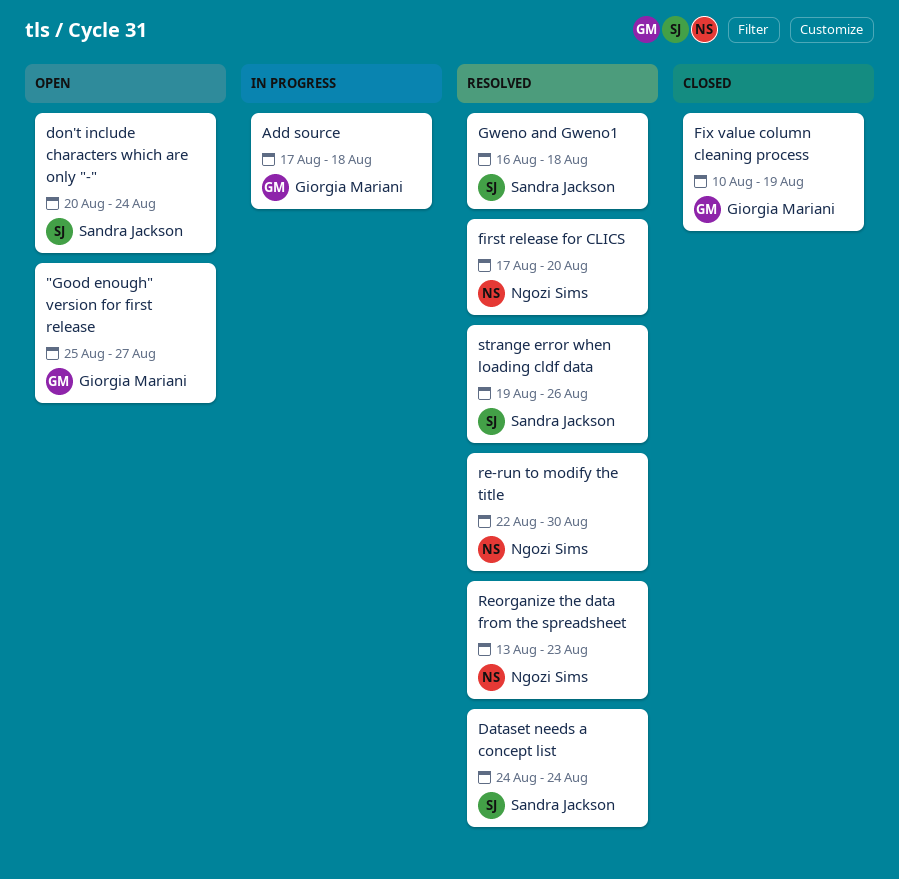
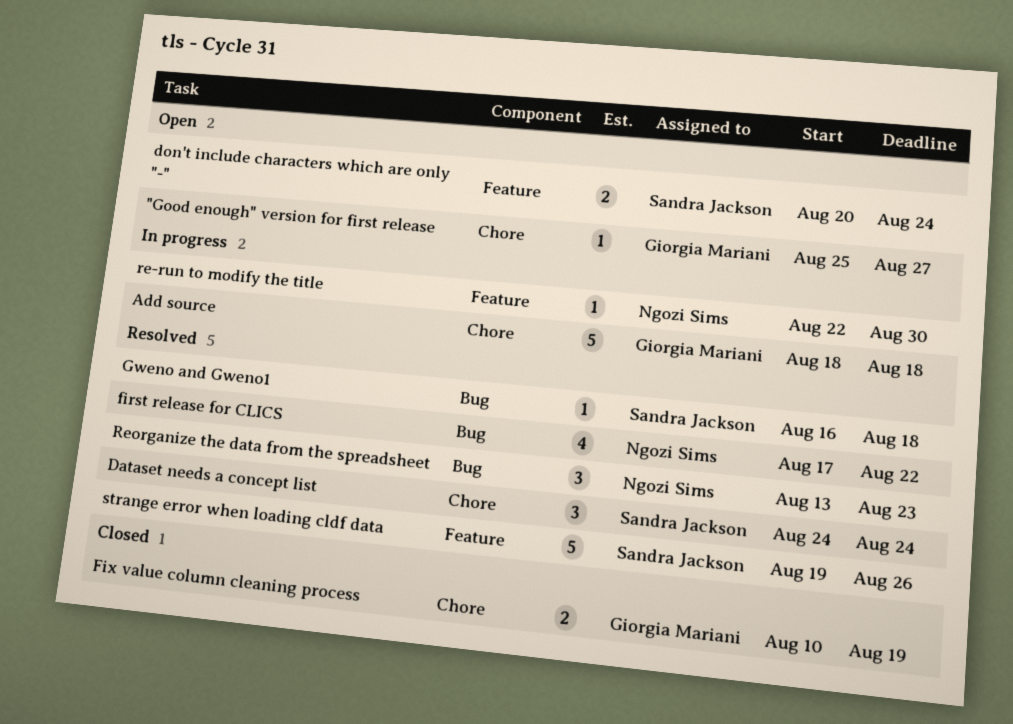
Add source, start: Aug 17 -> Aug 18
first release for CLICS, due: Aug 20 -> Aug 22
re-run to modify the title, status: Resolved -> In progress

